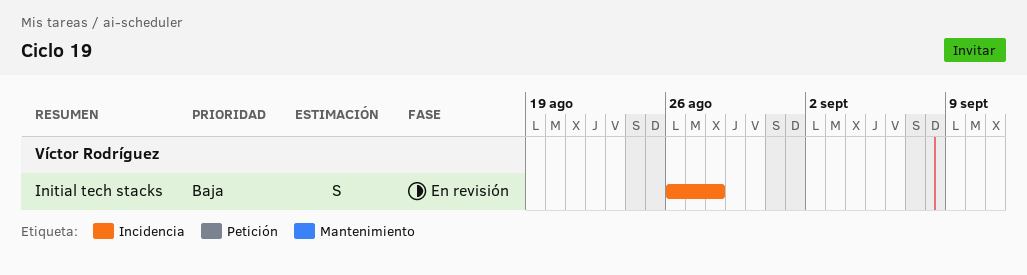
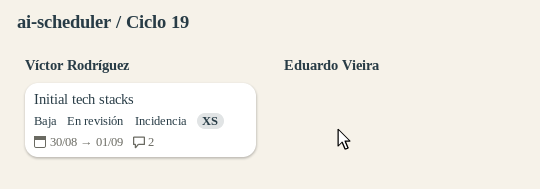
Initial tech stacks, estimate: S -> XS
Initial tech stacks, start: Aug 26 -> Aug 30
Initial tech stacks, due: Aug 28 -> Sep 1

